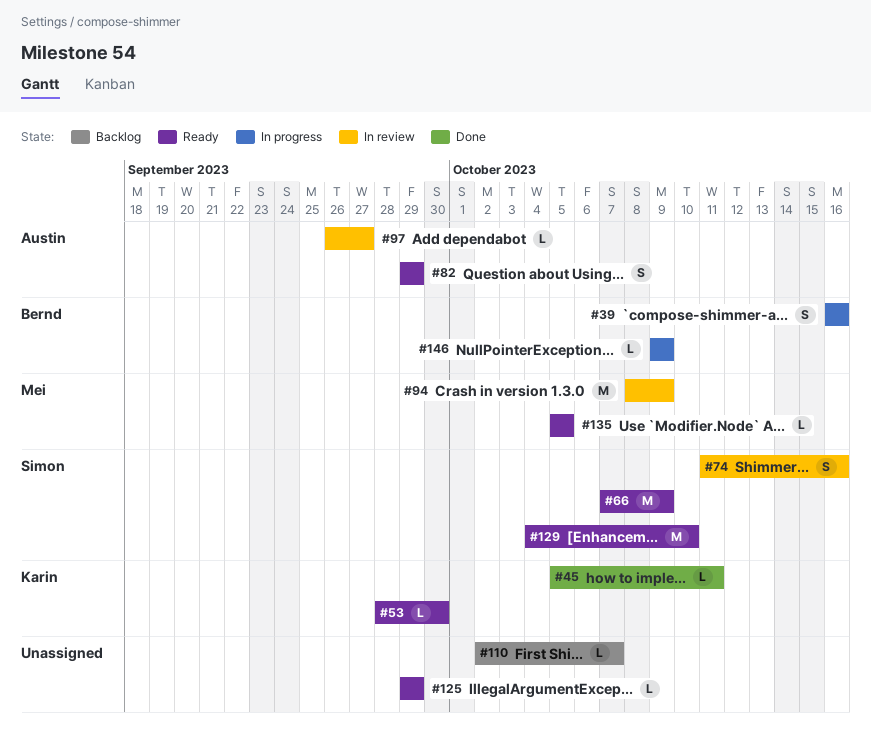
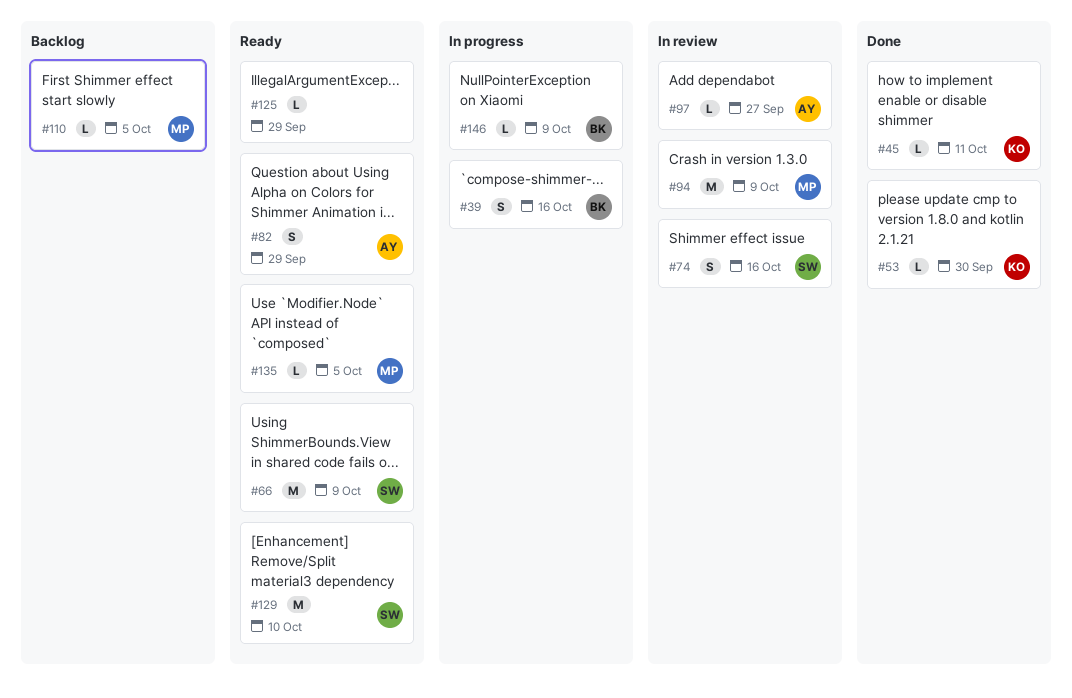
#53, status: Ready -> Done
#110, owner: none -> Mei
#110, due: Oct 7 -> Oct 5

